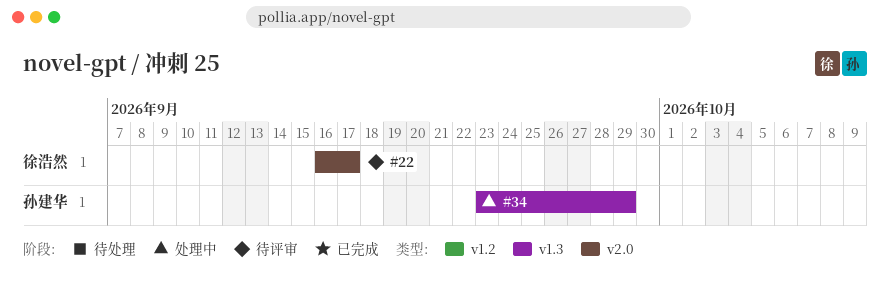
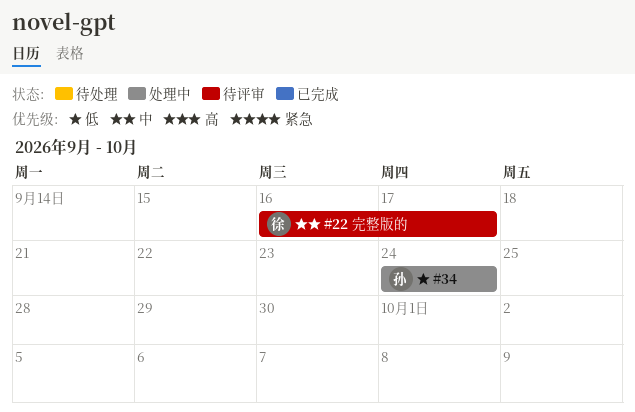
#34, start: Sep 23 -> Sep 24
#34, due: Sep 29 -> Sep 24

